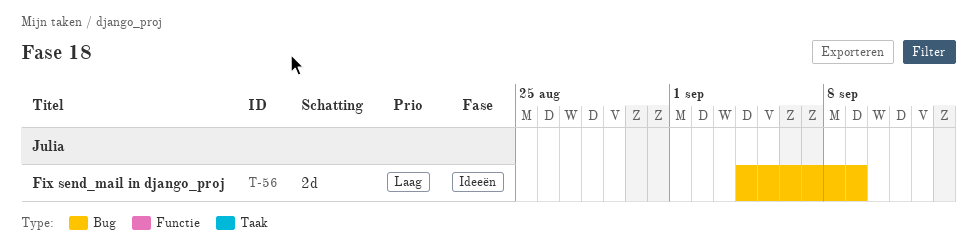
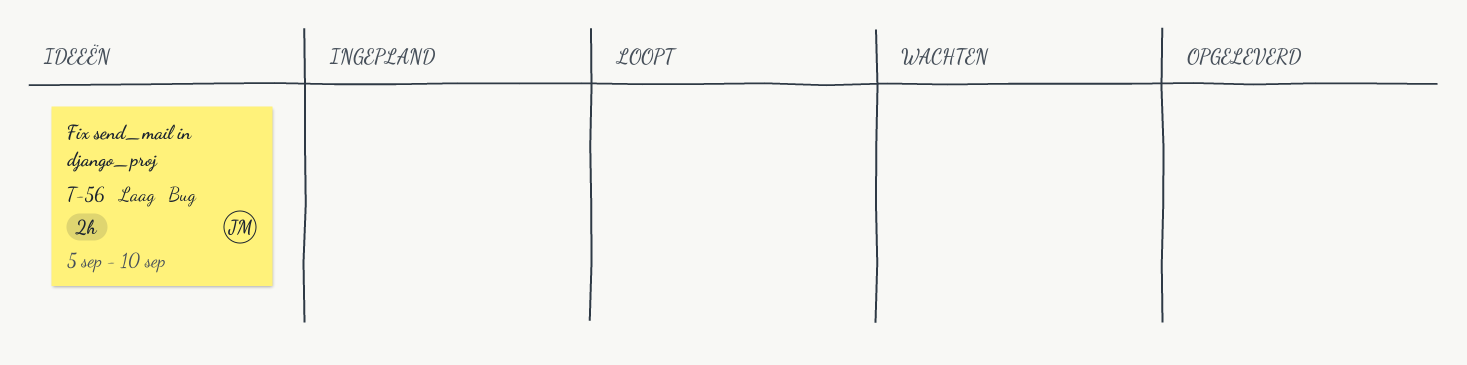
T-56, estimate: 2d -> 2h
T-56, start: Sep 4 -> Sep 5
T-56, due: Sep 9 -> Sep 10

